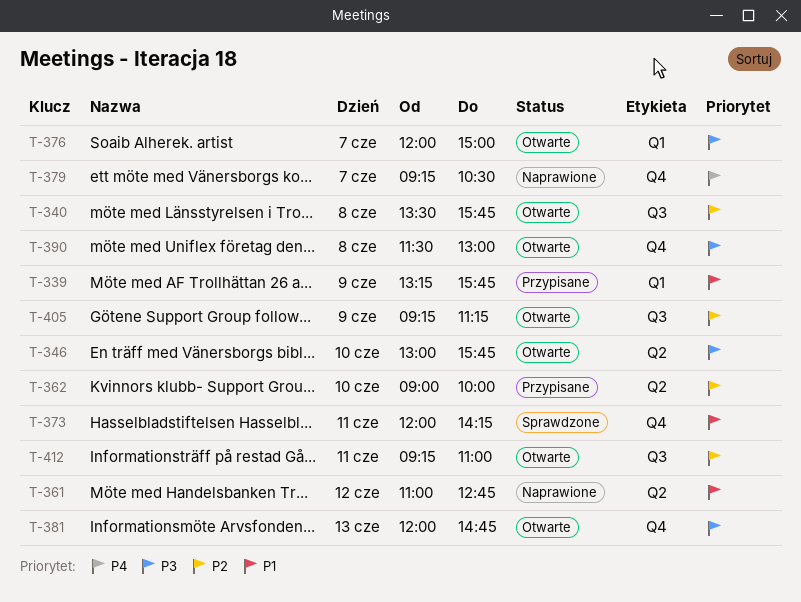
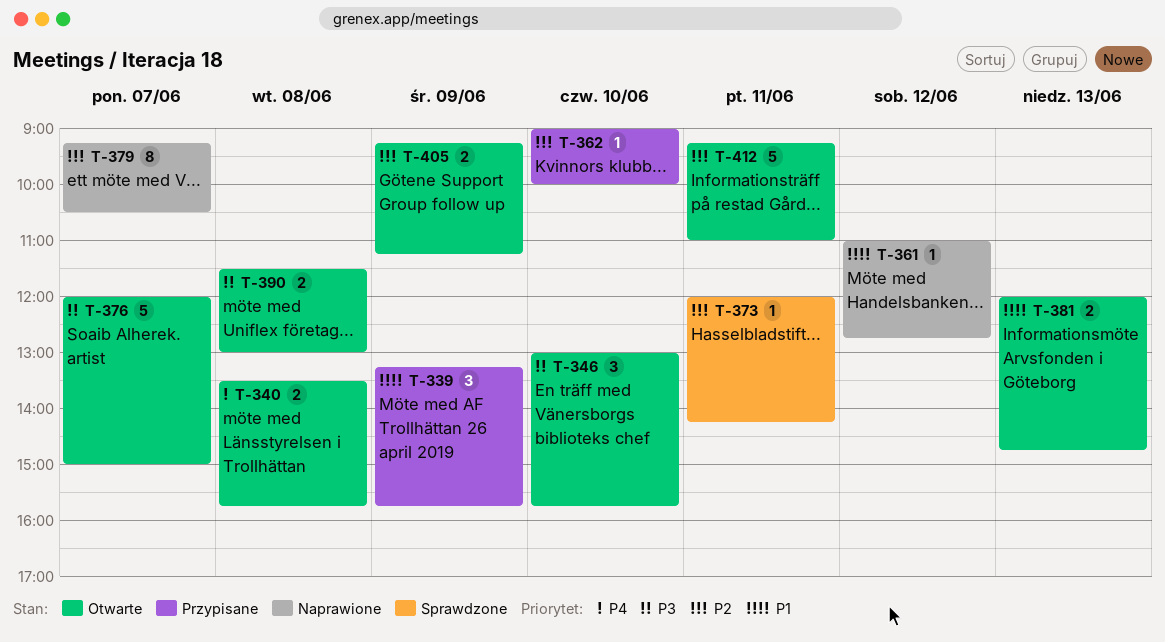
T-340, priority: P2 -> P4
T-373, priority: P1 -> P2
T-379, priority: P4 -> P2
T-381, priority: P3 -> P1

